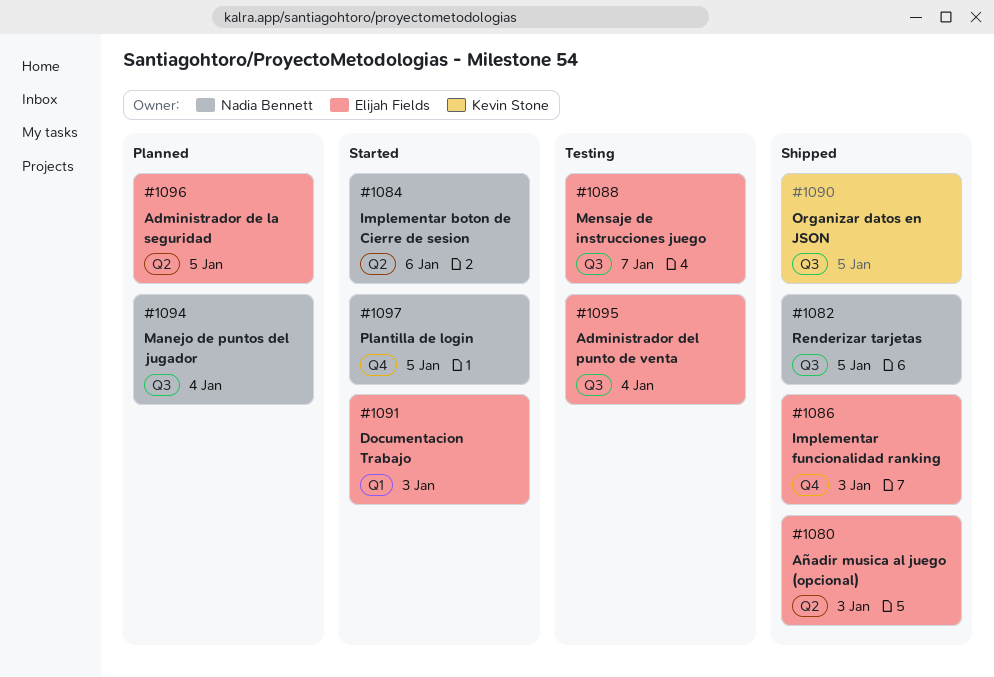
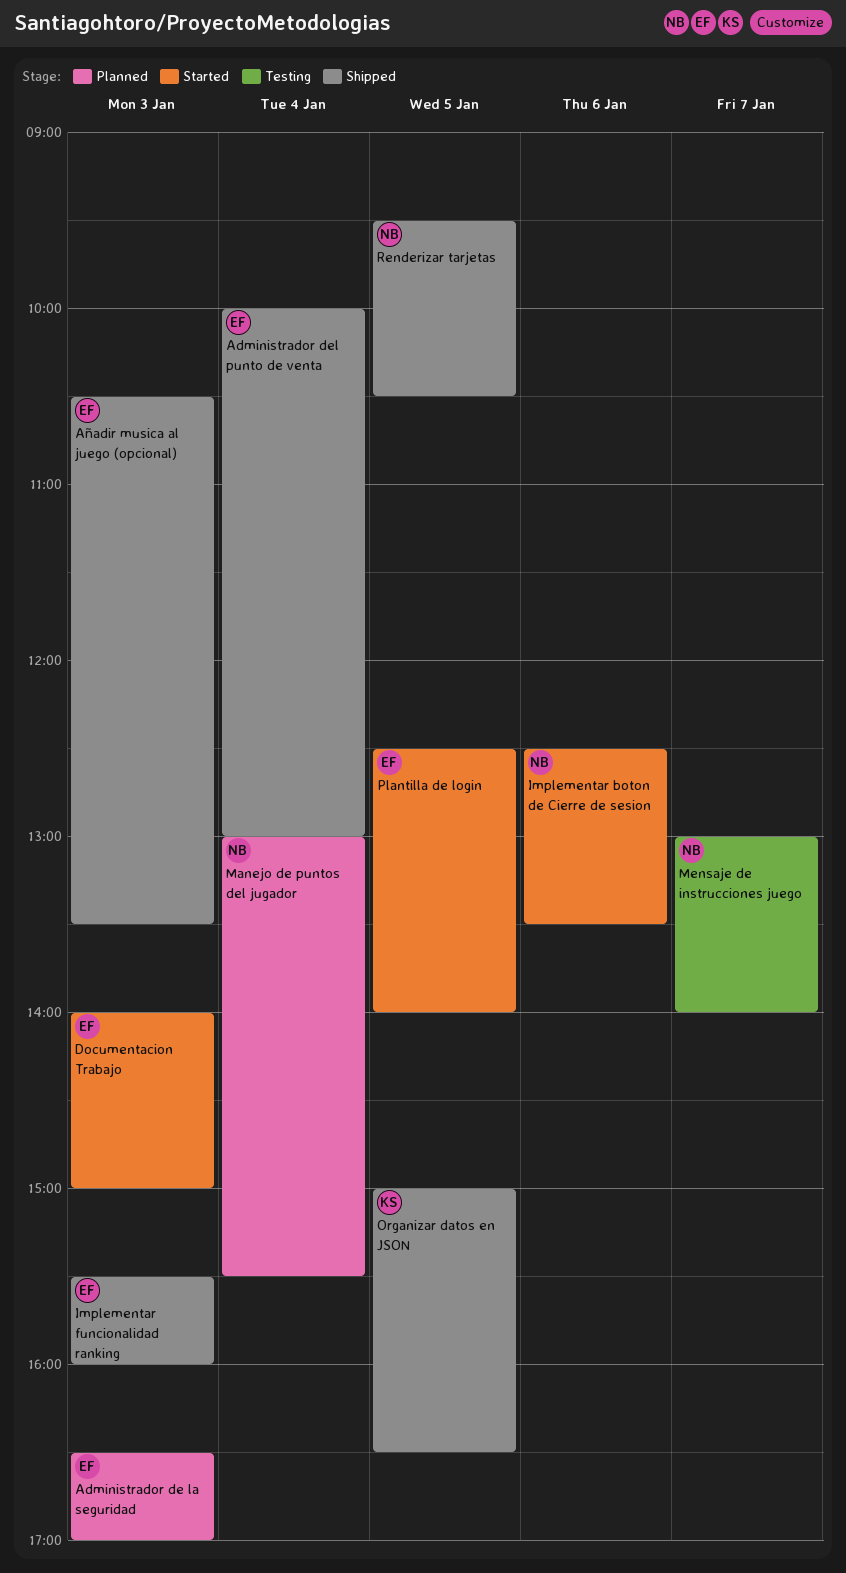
Administrador de la seguridad, day: Jan 5 -> Jan 3
Administrador del punto de venta, status: Testing -> Shipped
Mensaje de instrucciones juego, owner: Elijah Fields -> Nadia Bennett
Plantilla de login, owner: Nadia Bennett -> Elijah Fields

